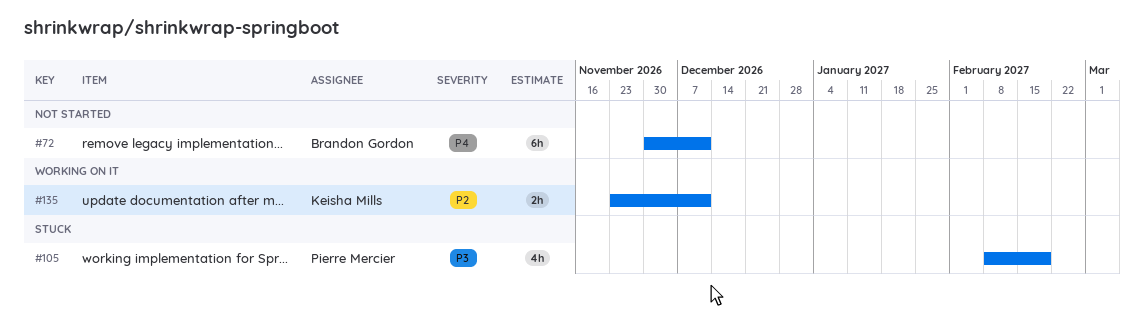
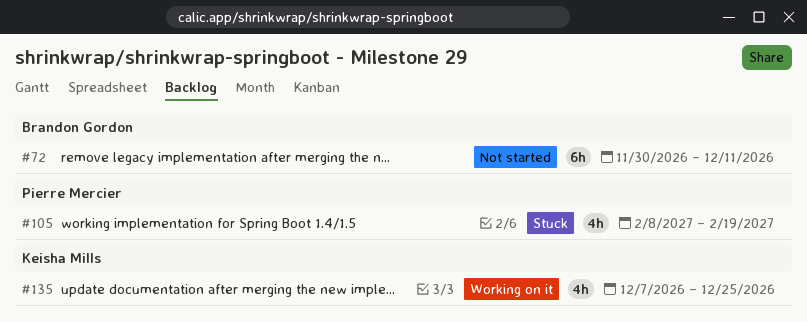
#135, estimate: 2h -> 4h
#135, start: Nov 23 -> Dec 7
#135, due: Dec 11 -> Dec 25

